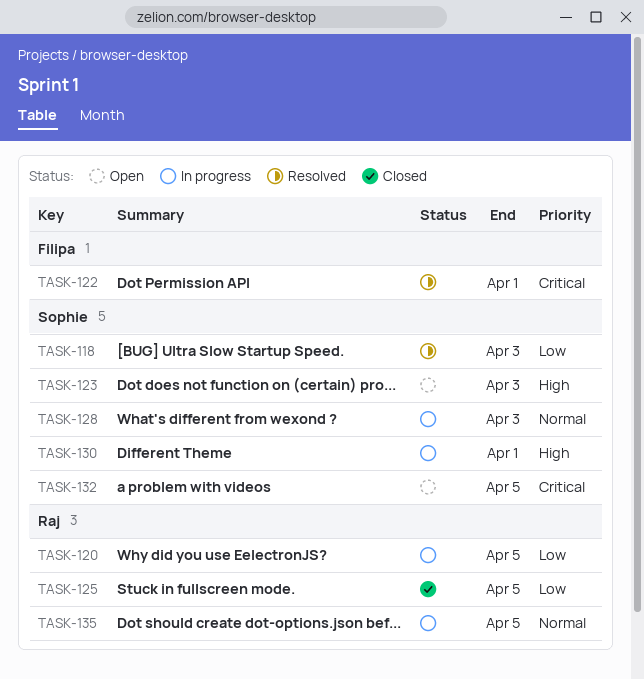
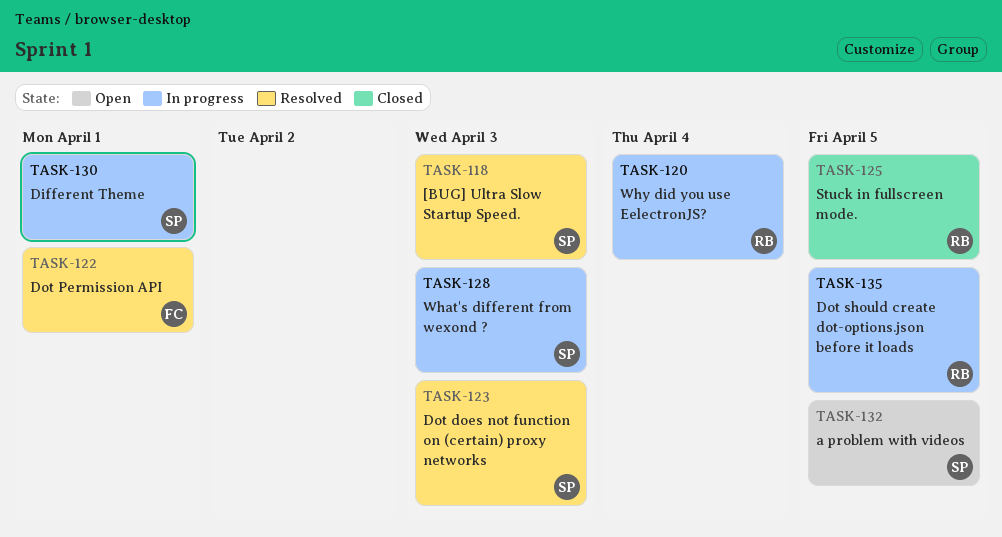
TASK-120, due: Apr 5 -> Apr 4
TASK-123, status: Open -> Resolved

